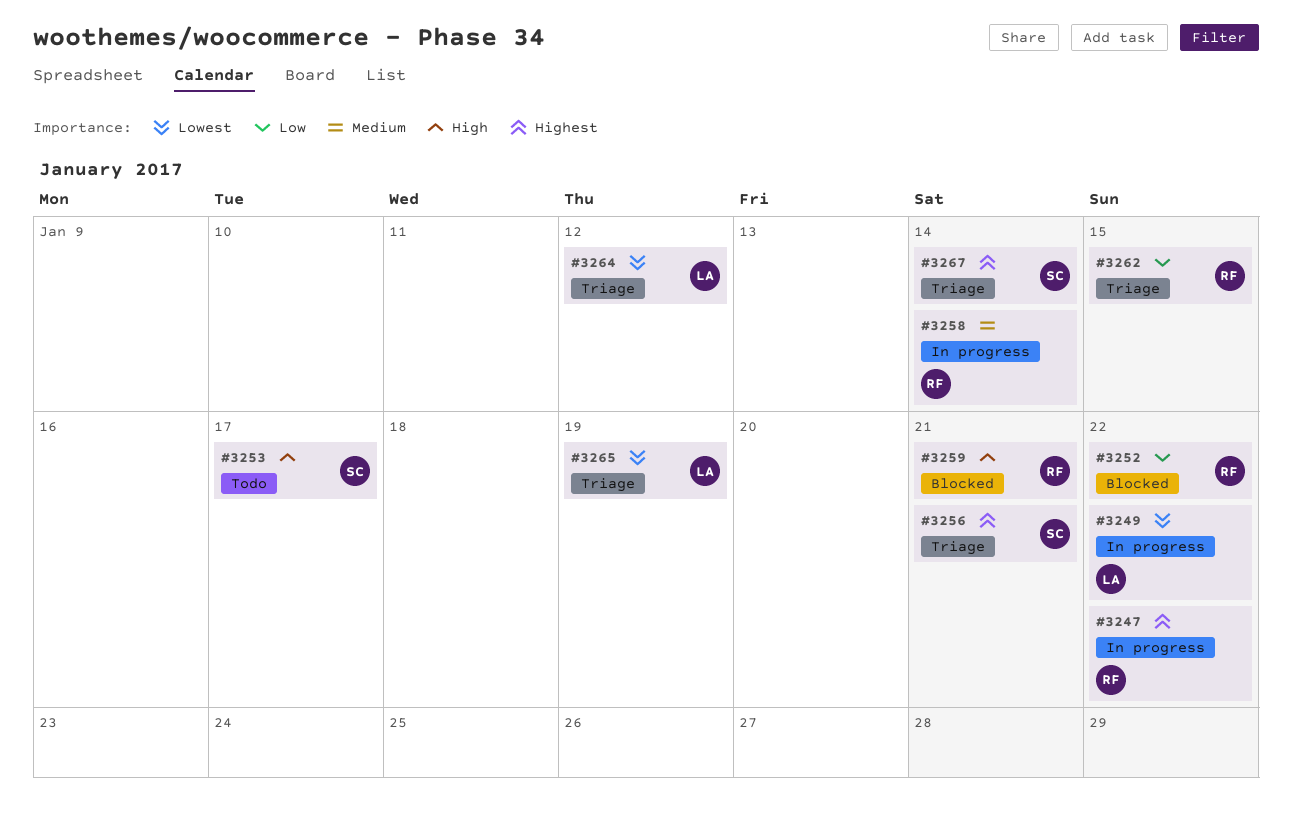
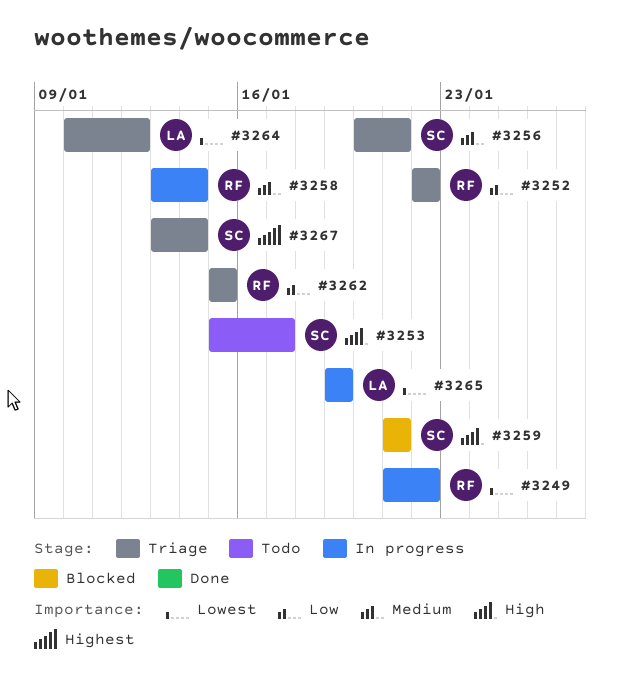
#3247: present -> none
#3249, owner: LA -> RF
#3252, status: Blocked -> Triage
#3256, priority: Highest -> Medium
#3259, owner: RF -> SC
#3265, status: Triage -> In progress

